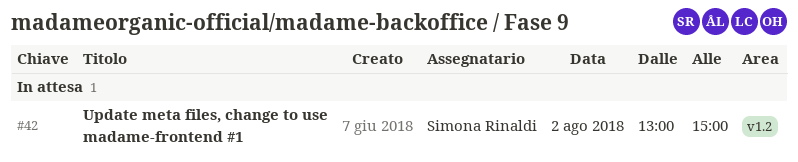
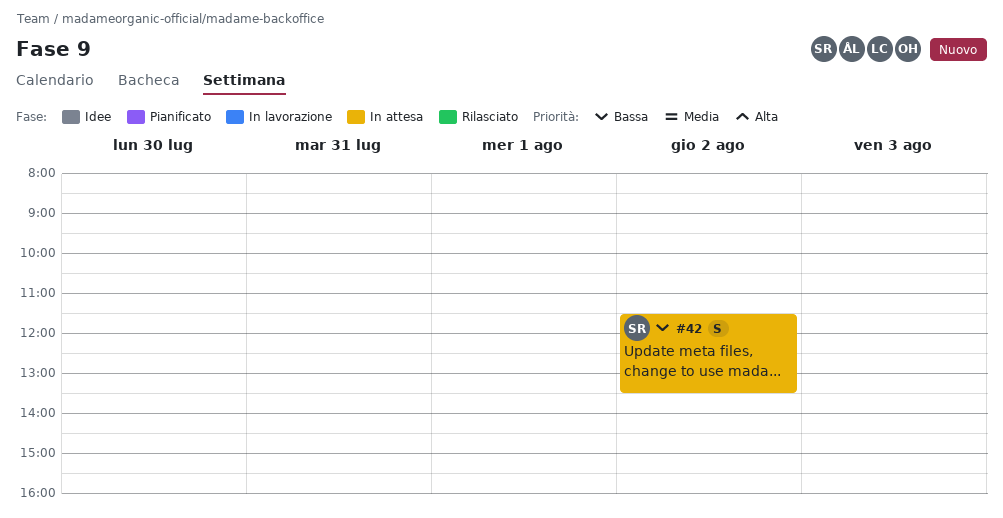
#42, begins: 13:00 -> 11:30
#42, ends: 15:00 -> 13:30

